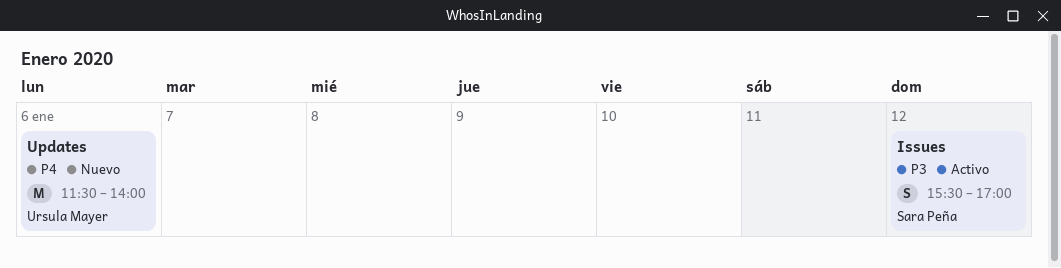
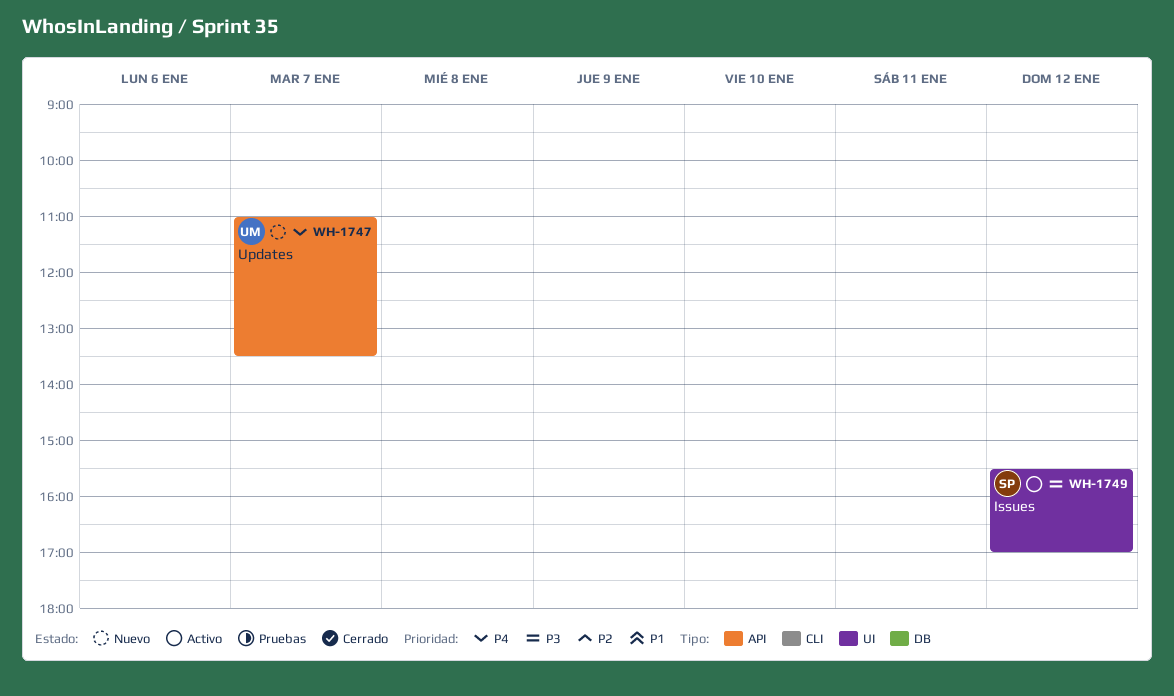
Updates, day: Jan 6 -> Jan 7
Updates, begins: 11:30 -> 11:00
Updates, ends: 14:00 -> 13:30

